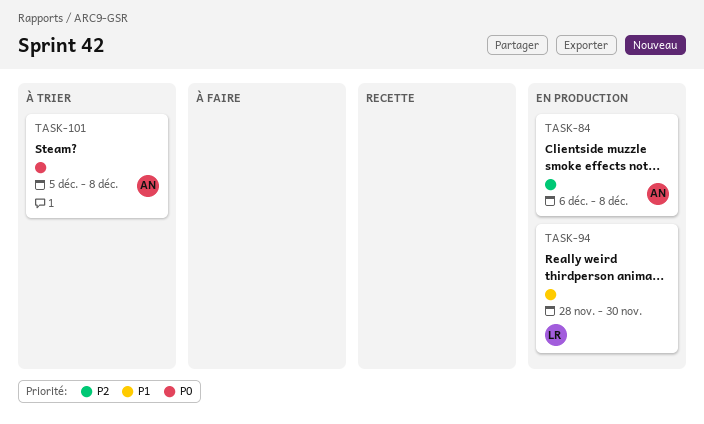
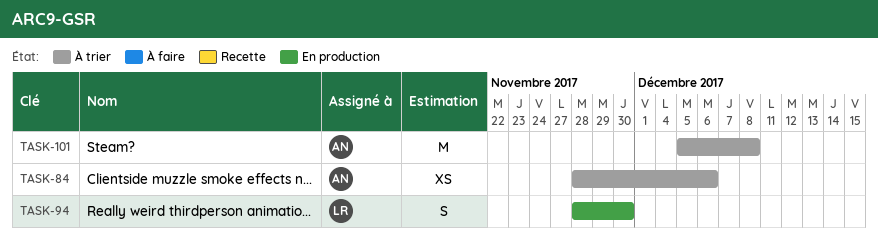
TASK-84, status: En production -> À trier
TASK-84, start: Dec 6 -> Nov 28
TASK-84, due: Dec 8 -> Dec 6

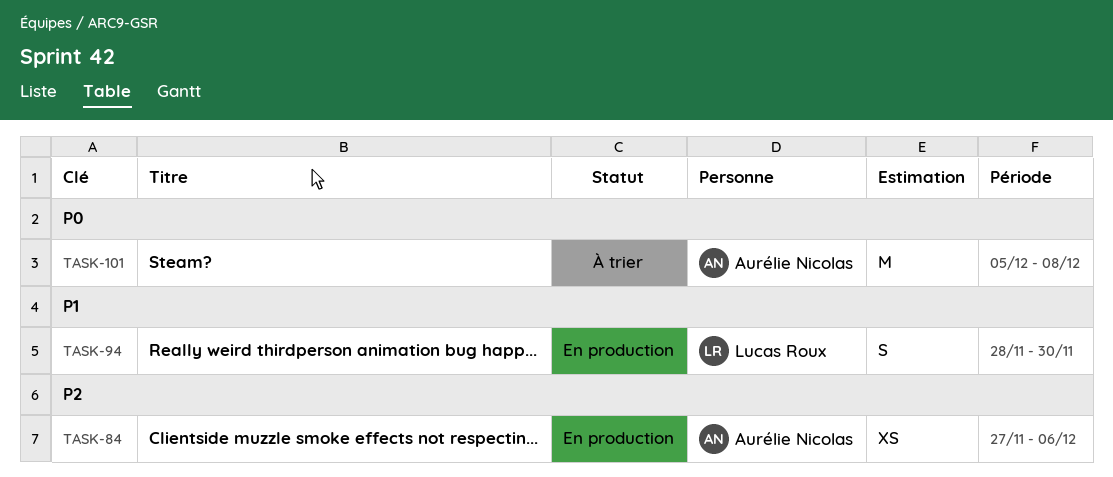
TASK-84, status: À trier -> En production
TASK-84, start: Nov 28 -> Nov 27

